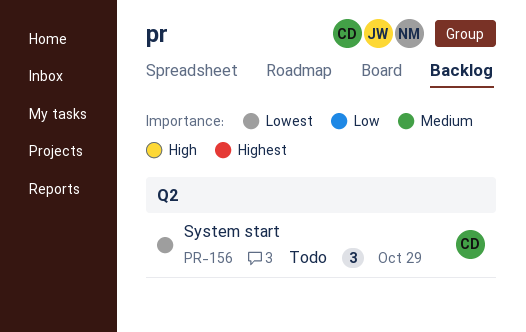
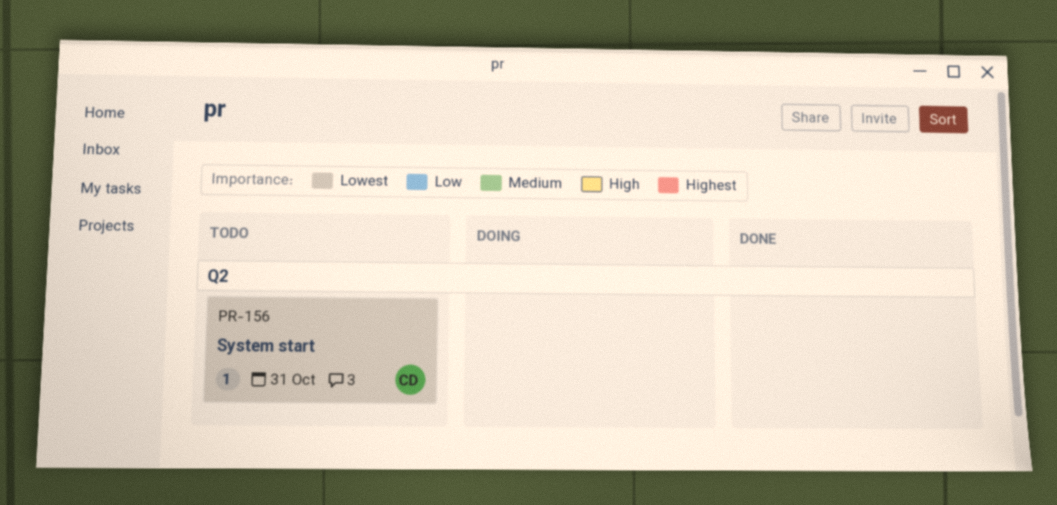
PR-156, estimate: 3 -> 1
PR-156, due: Oct 29 -> Oct 31

